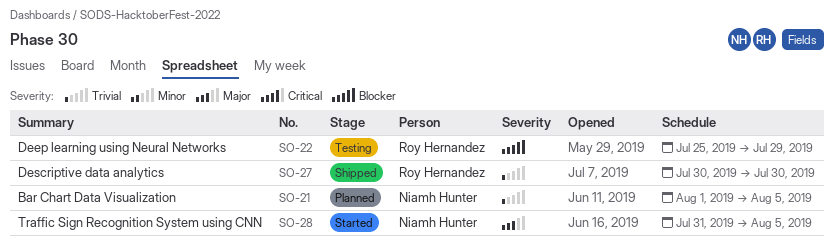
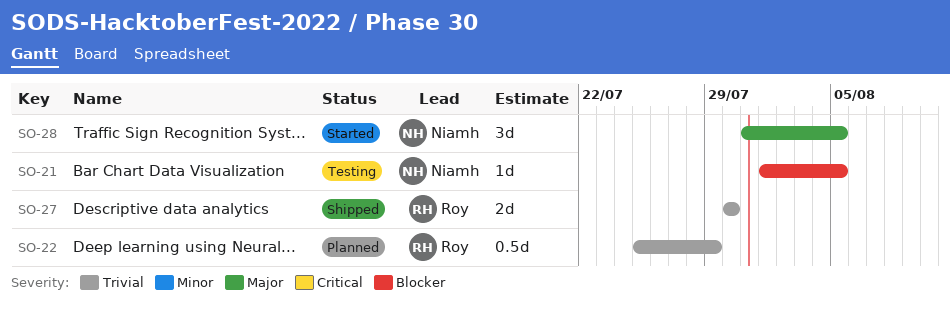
SO-21, status: Planned -> Testing
SO-21, priority: Trivial -> Blocker
SO-22, status: Testing -> Planned
SO-22, priority: Blocker -> Trivial

